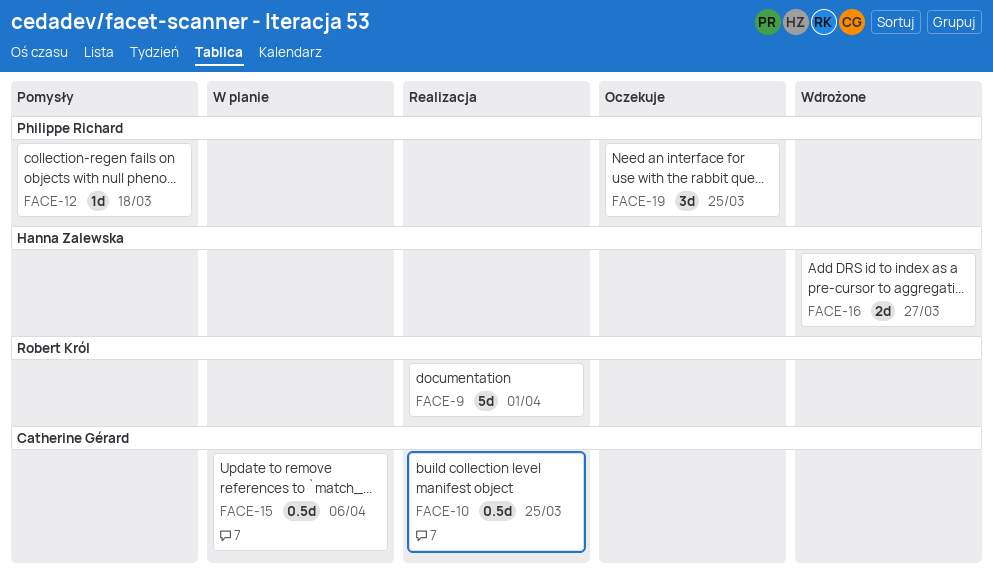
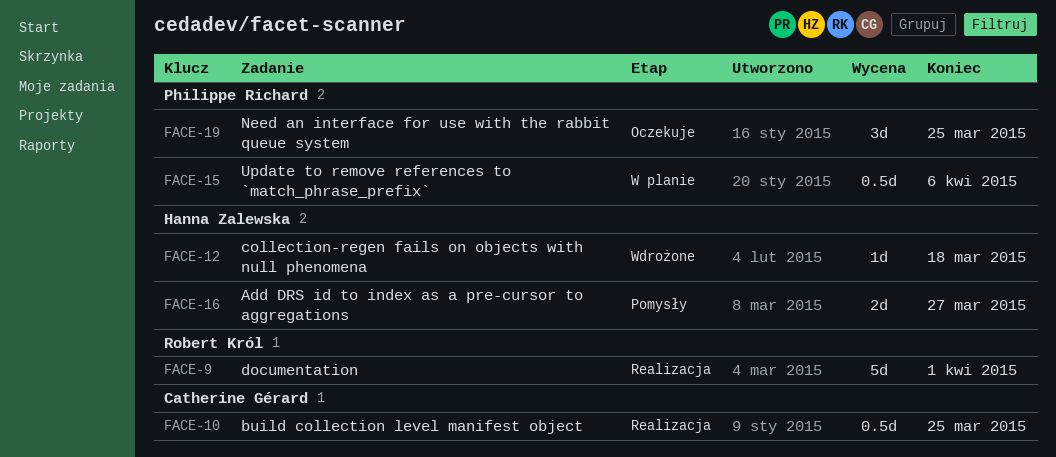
FACE-12, status: Pomysły -> Wdrożone
FACE-12, owner: Philippe Richard -> Hanna Zalewska
FACE-15, owner: Catherine Gérard -> Philippe Richard
FACE-16, status: Wdrożone -> Pomysły

